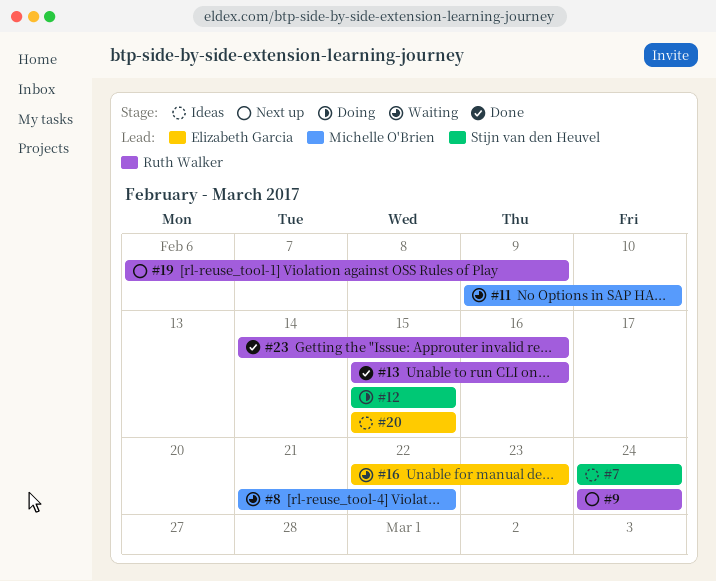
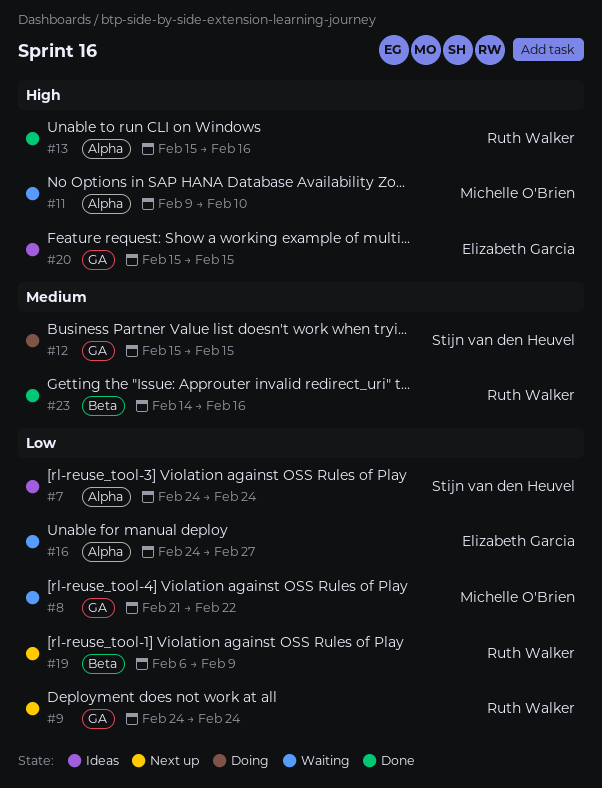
#16, start: Feb 22 -> Feb 24
#16, due: Feb 23 -> Feb 27

